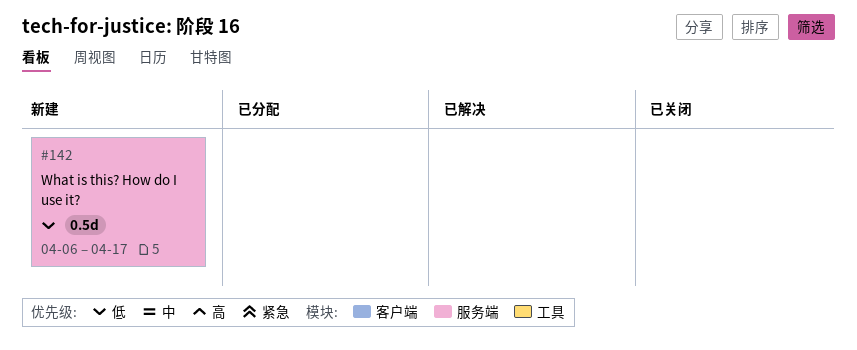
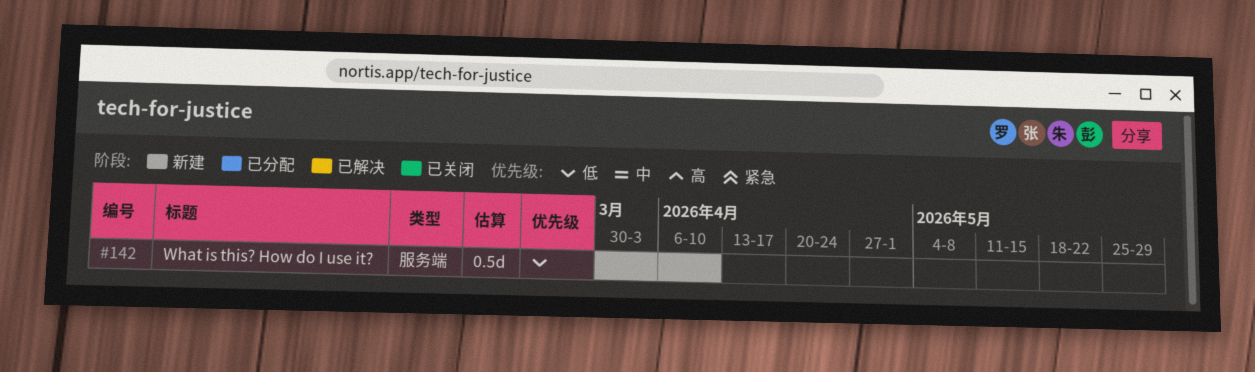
#142, start: Apr 6 -> Mar 30
#142, due: Apr 17 -> Apr 10

